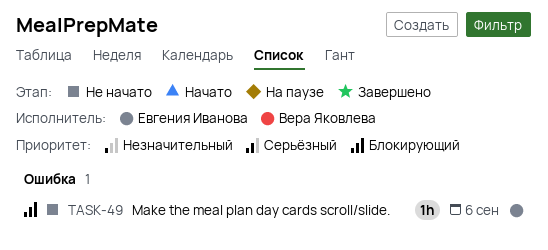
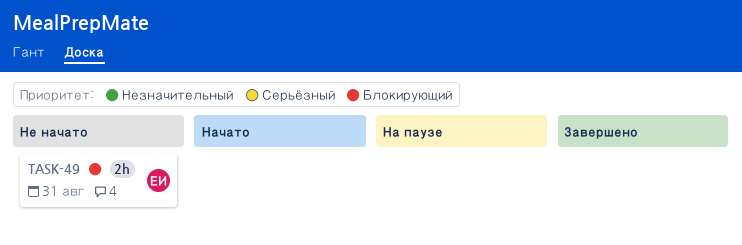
TASK-49, estimate: 1h -> 2h
TASK-49, due: Sep 6 -> Aug 31

